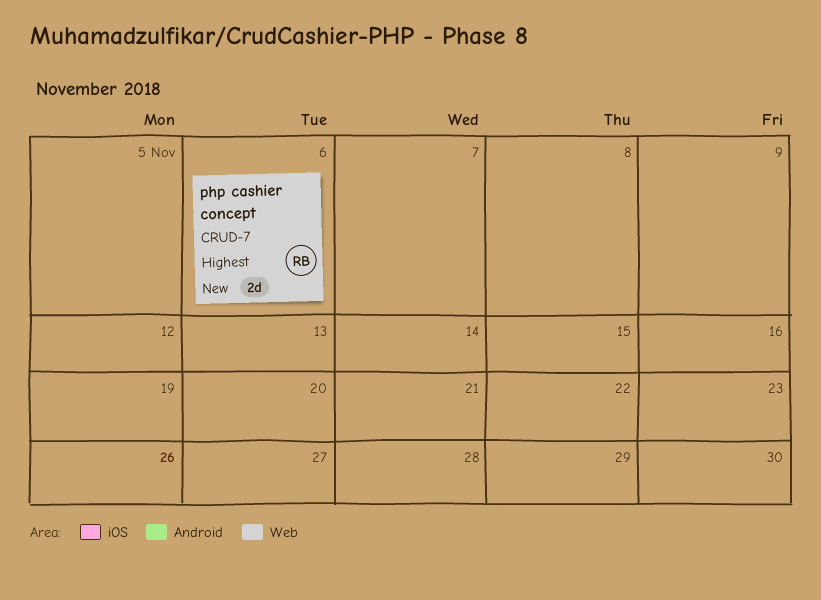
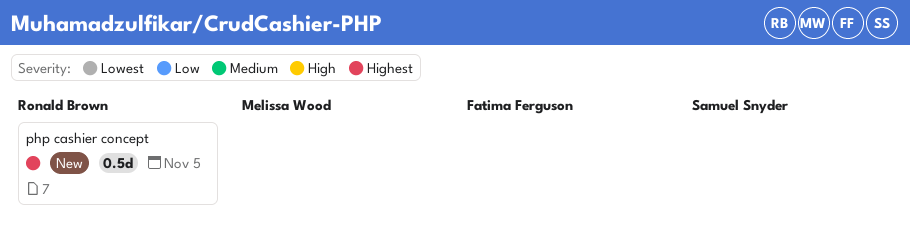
php cashier concept, estimate: 2d -> 0.5d
php cashier concept, due: Nov 6 -> Nov 5

